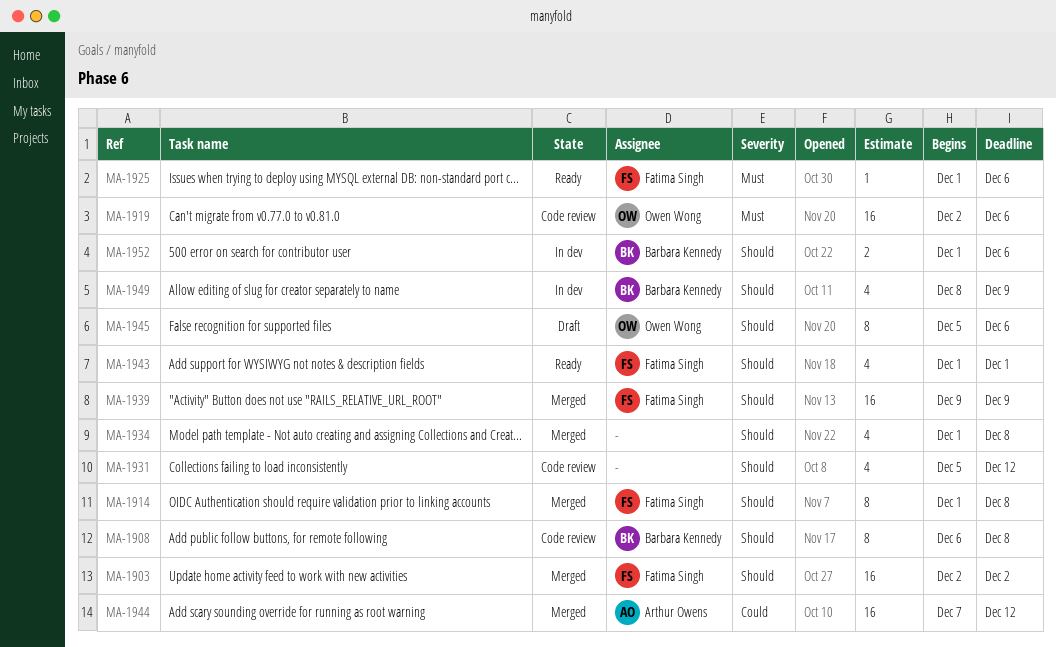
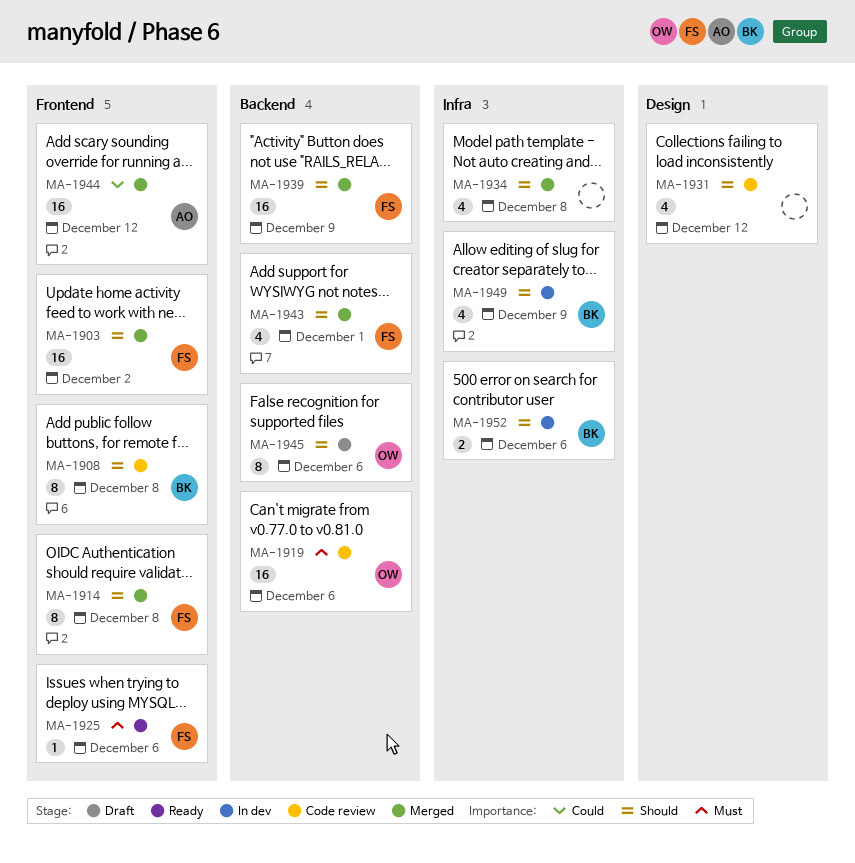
MA-1943, status: Ready -> Merged

